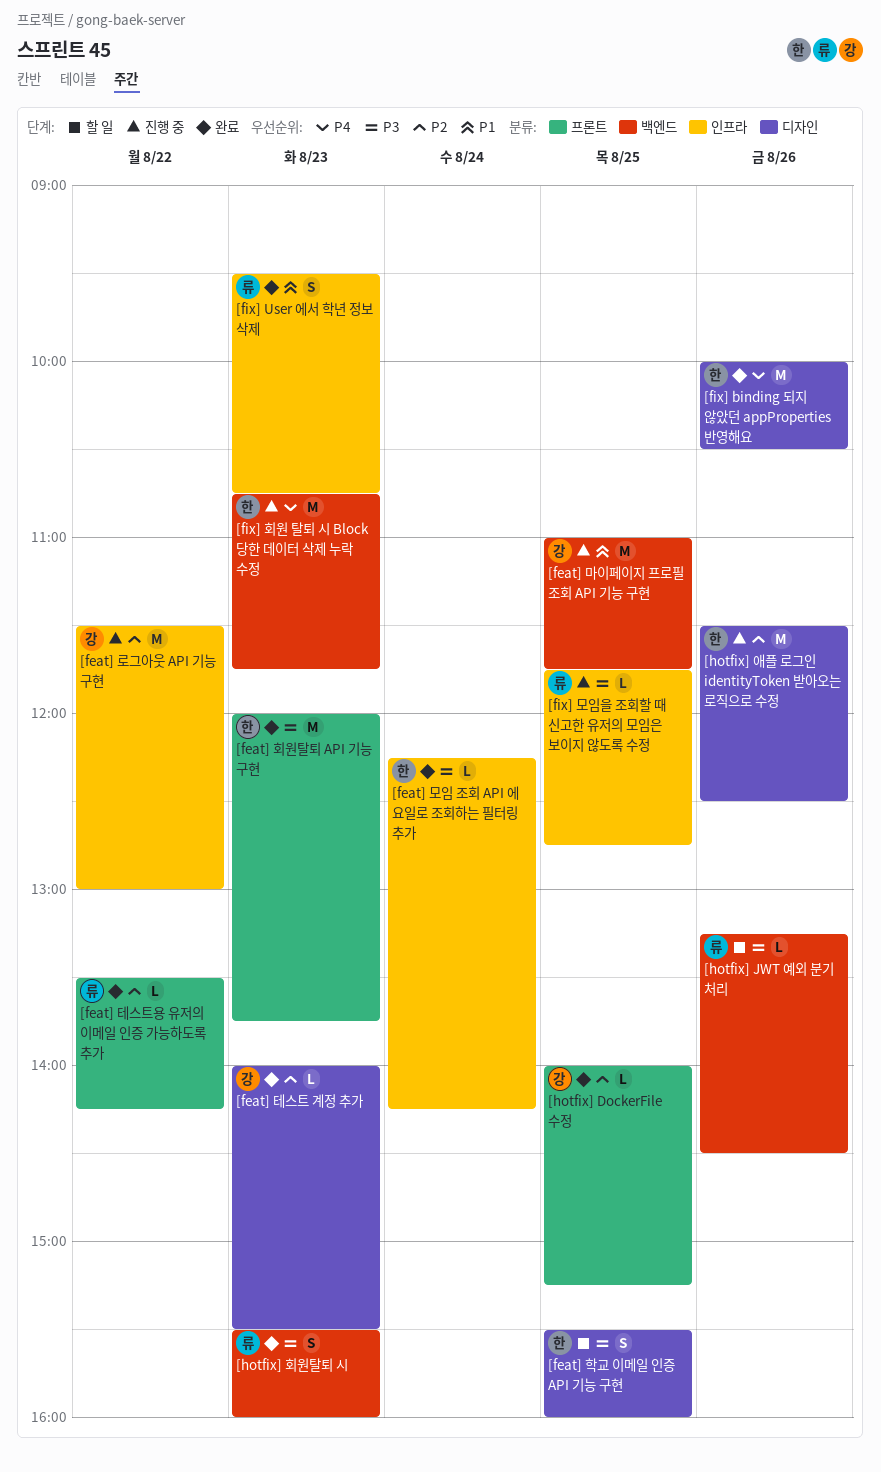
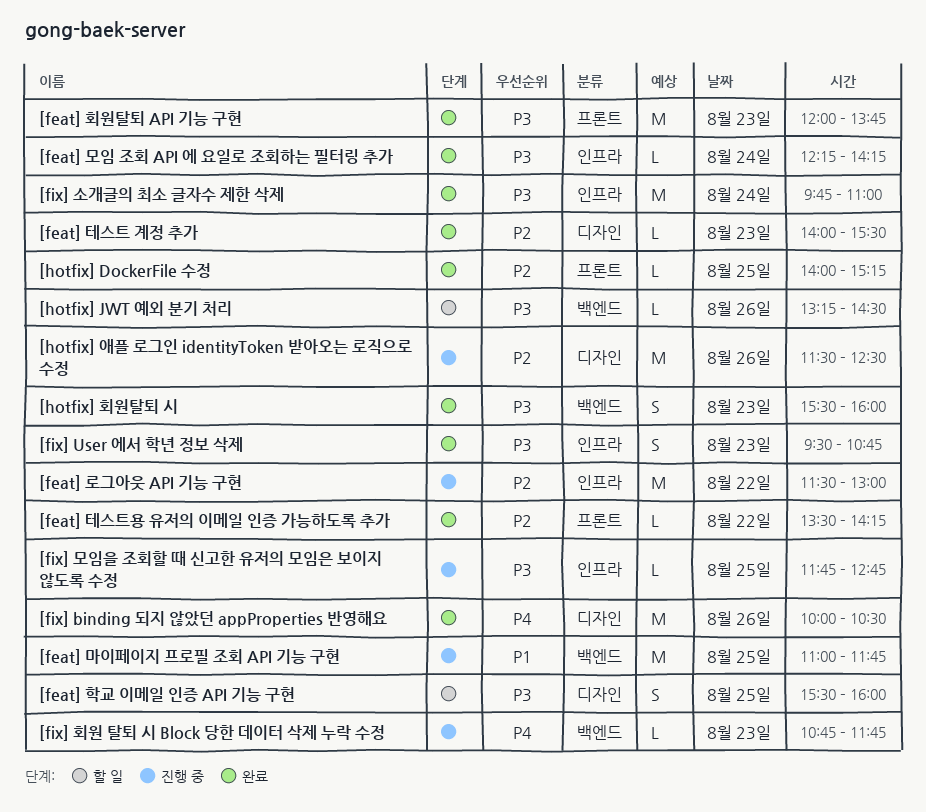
[fix] User 에서 학년 정보 삭제, priority: P1 -> P3
[fix] 소개글의 최소 글자수 제한 삭제: none -> present
[fix] 회원 탈퇴 시 Block 당한 데이터 삭제 누락 수정, estimate: M -> L

